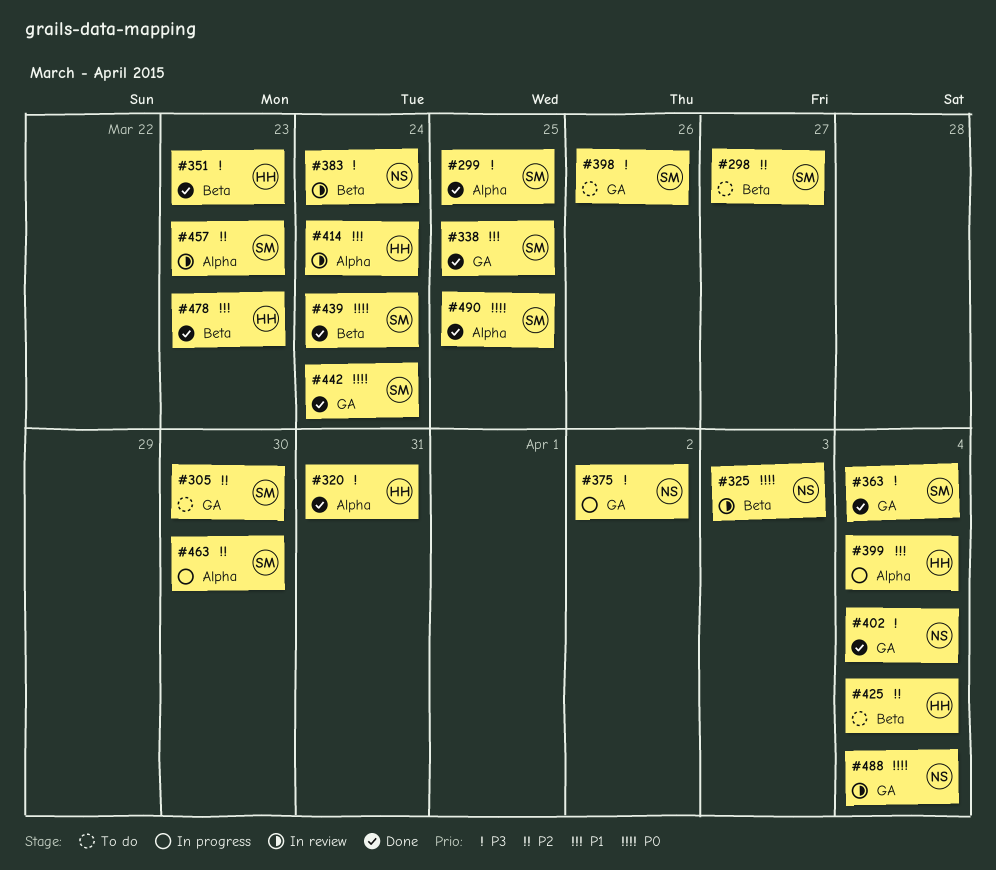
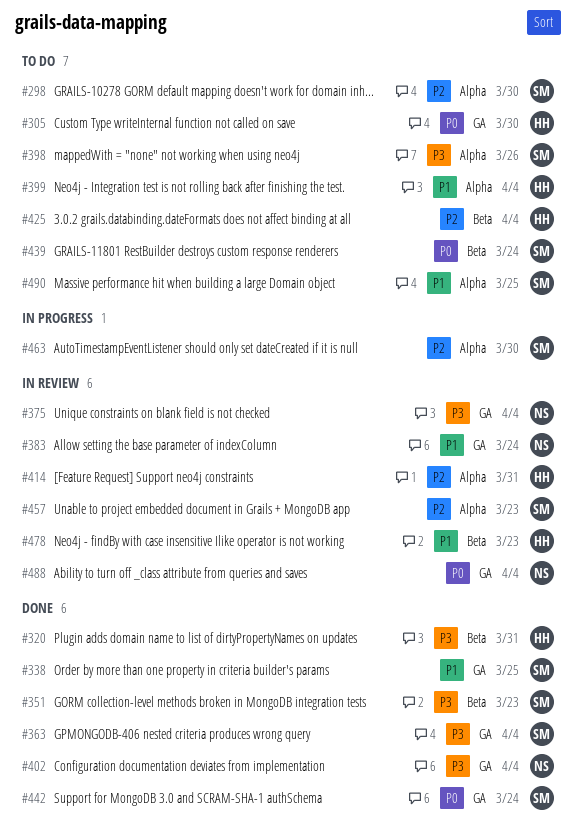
#298, label: Beta -> Alpha
#298, due: Mar 27 -> Mar 30
#299: present -> none
#305, owner: SM -> HH
#305, priority: P2 -> P0
#320, label: Alpha -> Beta
#325: present -> none
#351, owner: HH -> SM
#375, status: In progress -> In review
#375, due: Apr 2 -> Apr 4
#383, priority: P3 -> P1
#383, label: Beta -> GA
#398, label: GA -> Alpha
#399, status: In progress -> To do
#414, priority: P1 -> P2
#414, due: Mar 24 -> Mar 31
#439, status: Done -> To do
#478, status: Done -> In review
#490, status: Done -> To do
#490, priority: P0 -> P1

